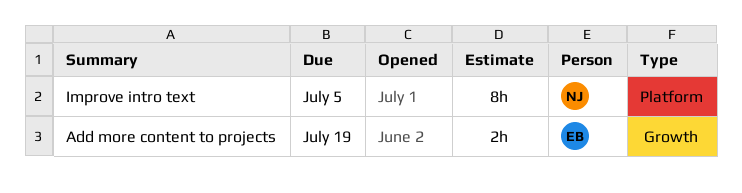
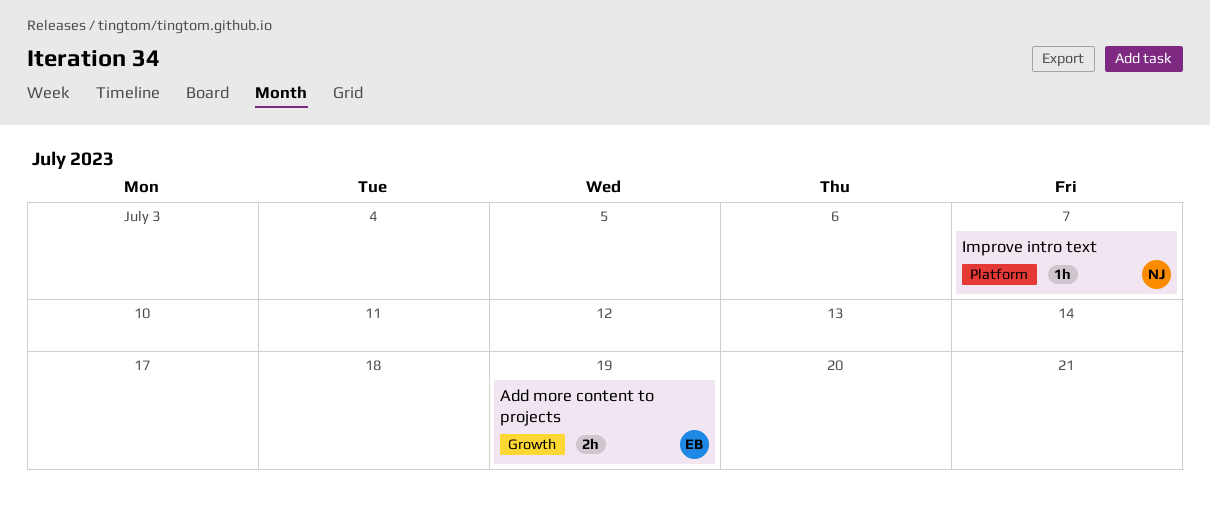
Improve intro text, estimate: 8h -> 1h
Improve intro text, due: Jul 5 -> Jul 7

